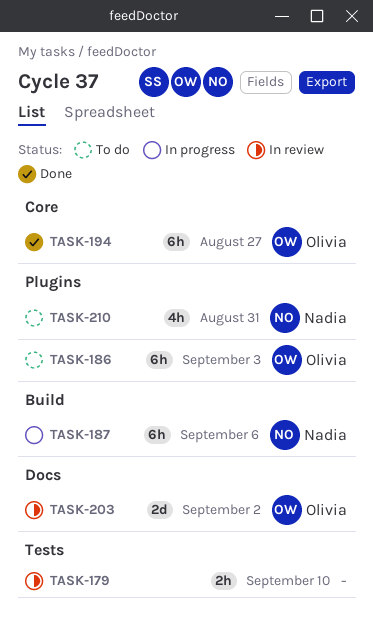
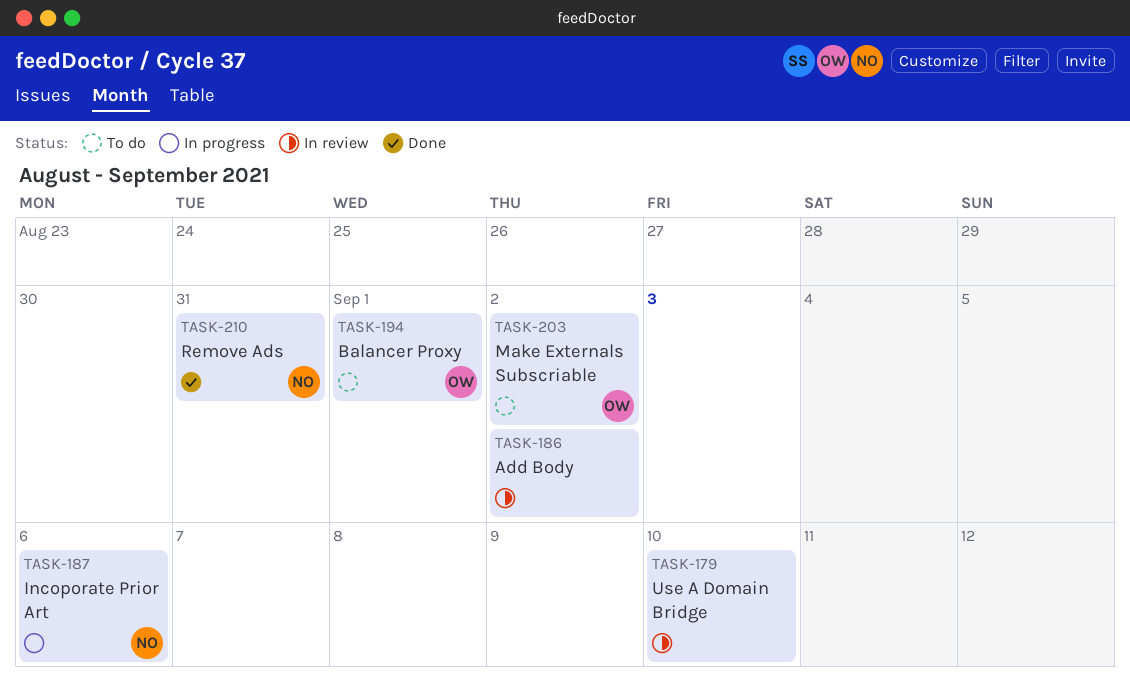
TASK-186, status: To do -> In review
TASK-186, owner: Olivia -> none
TASK-186, due: Sep 3 -> Sep 2
TASK-194, status: Done -> To do
TASK-194, due: Aug 27 -> Sep 1
TASK-203, status: In review -> To do
TASK-210, status: To do -> Done

